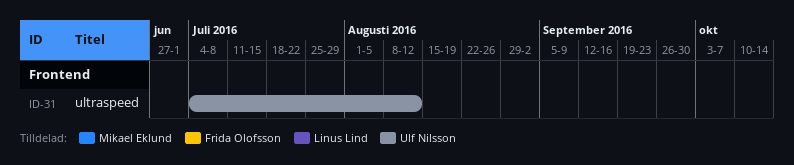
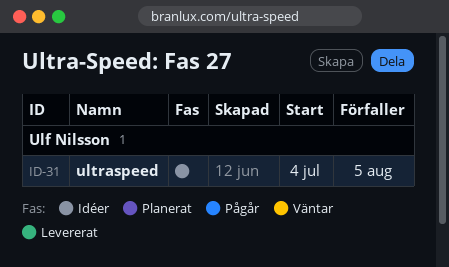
ID-31, due: Aug 12 -> Aug 5

